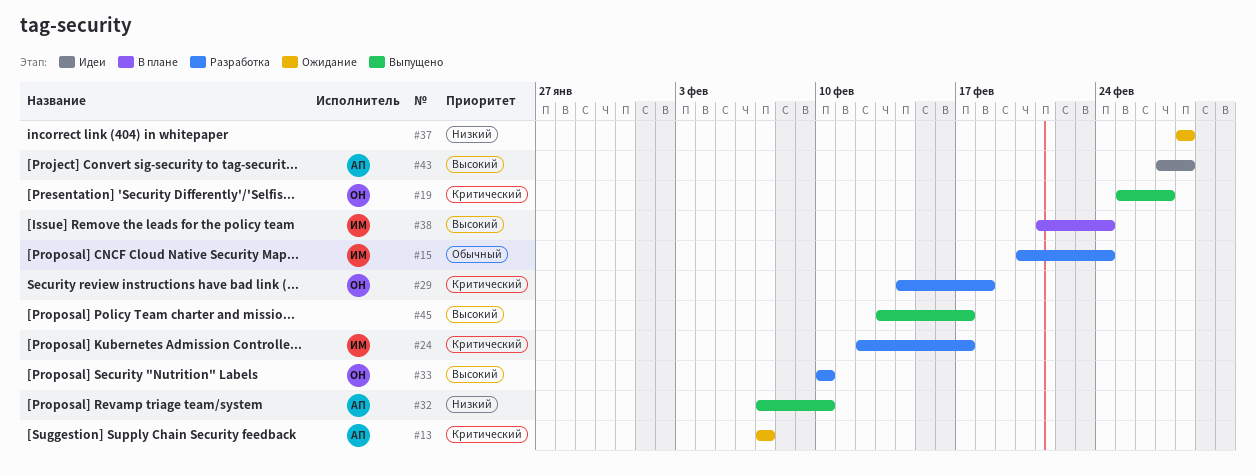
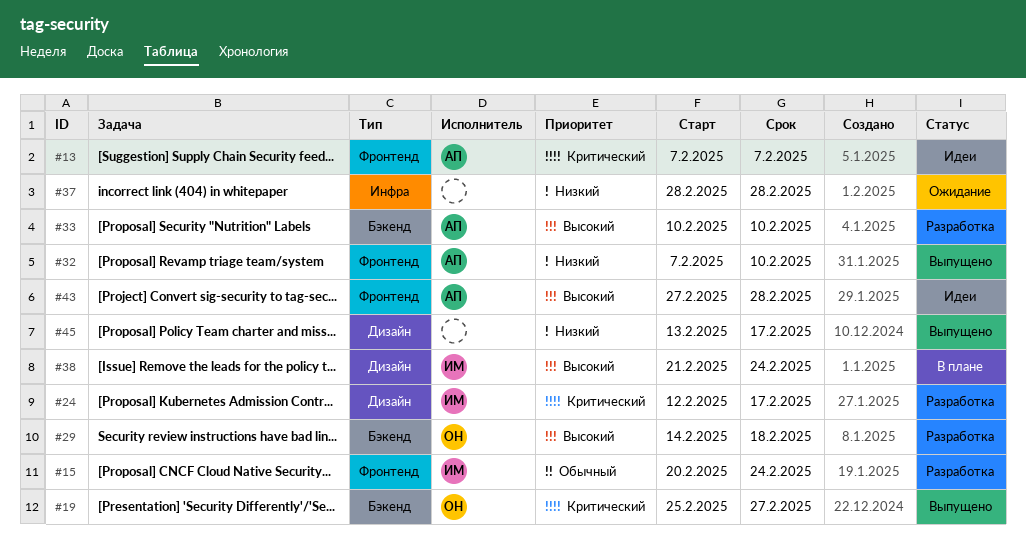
#13, status: Ожидание -> Идеи
#29, priority: Критический -> Высокий
#33, owner: ОН -> АП
#45, priority: Высокий -> Низкий

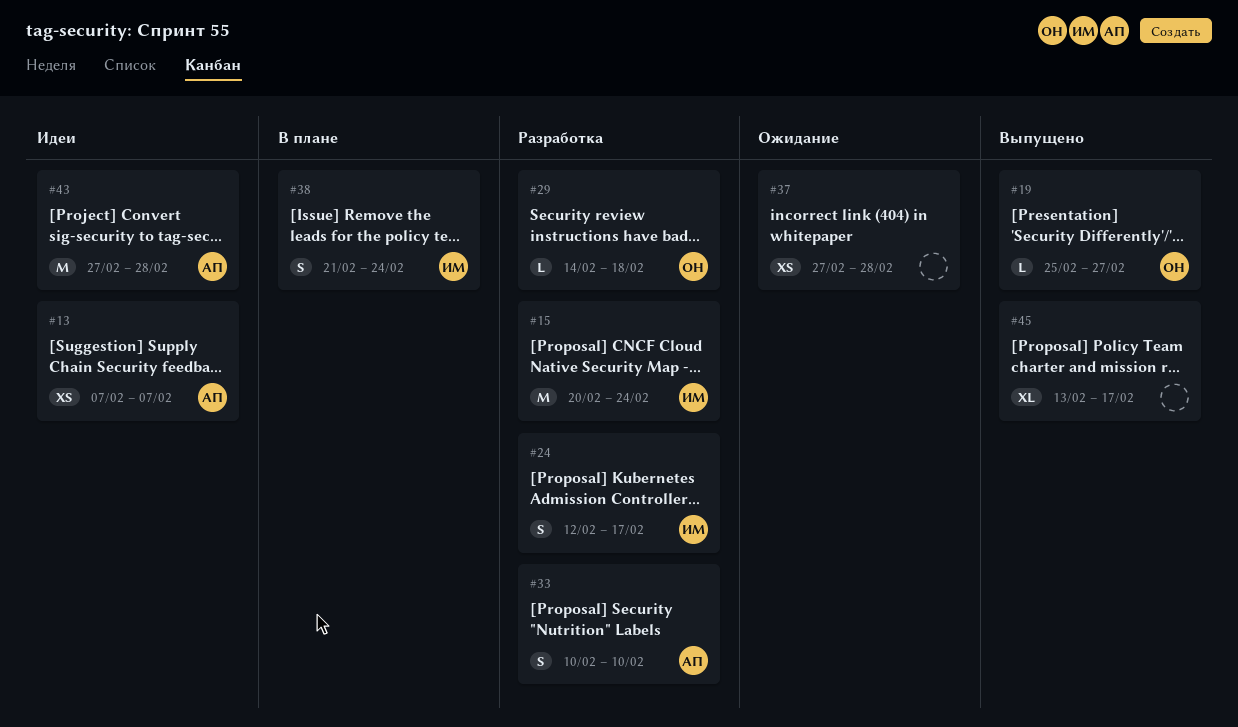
#32: present -> none
#37, start: Feb 28 -> Feb 27

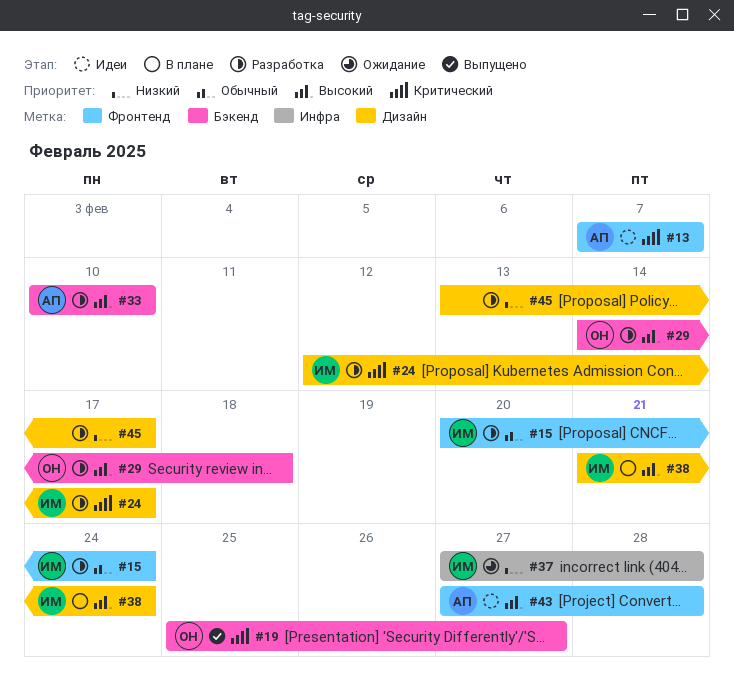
#37, owner: none -> ИМ
#45, status: Выпущено -> Разработка

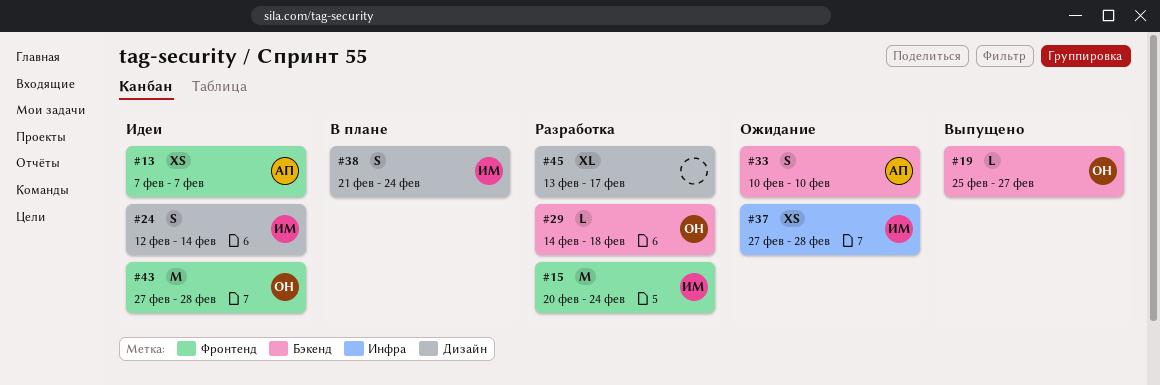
#24, status: Разработка -> Идеи
#24, due: Feb 17 -> Feb 14
#33, status: Разработка -> Ожидание
#43, owner: АП -> ОН

